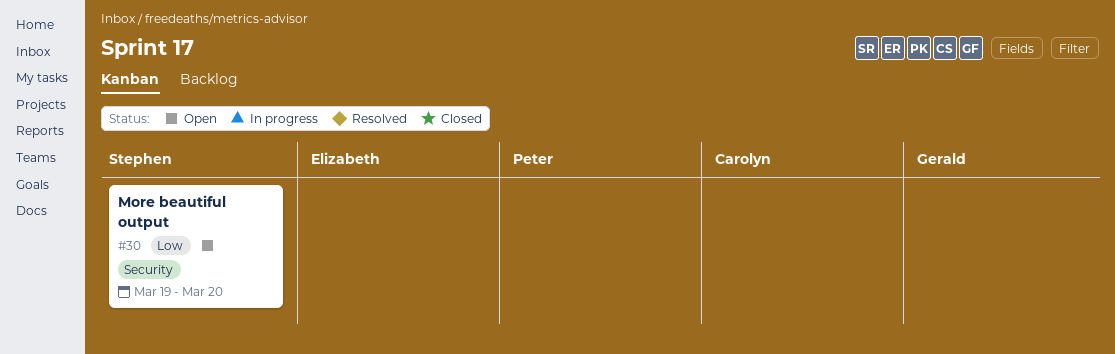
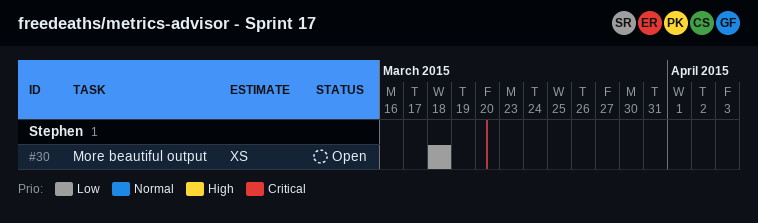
#30, start: Mar 19 -> Mar 18
#30, due: Mar 20 -> Mar 18

